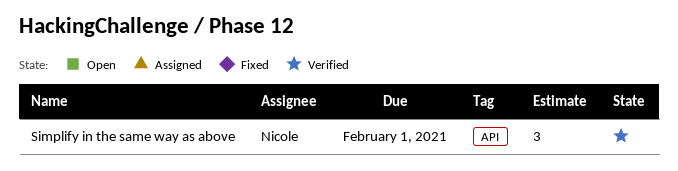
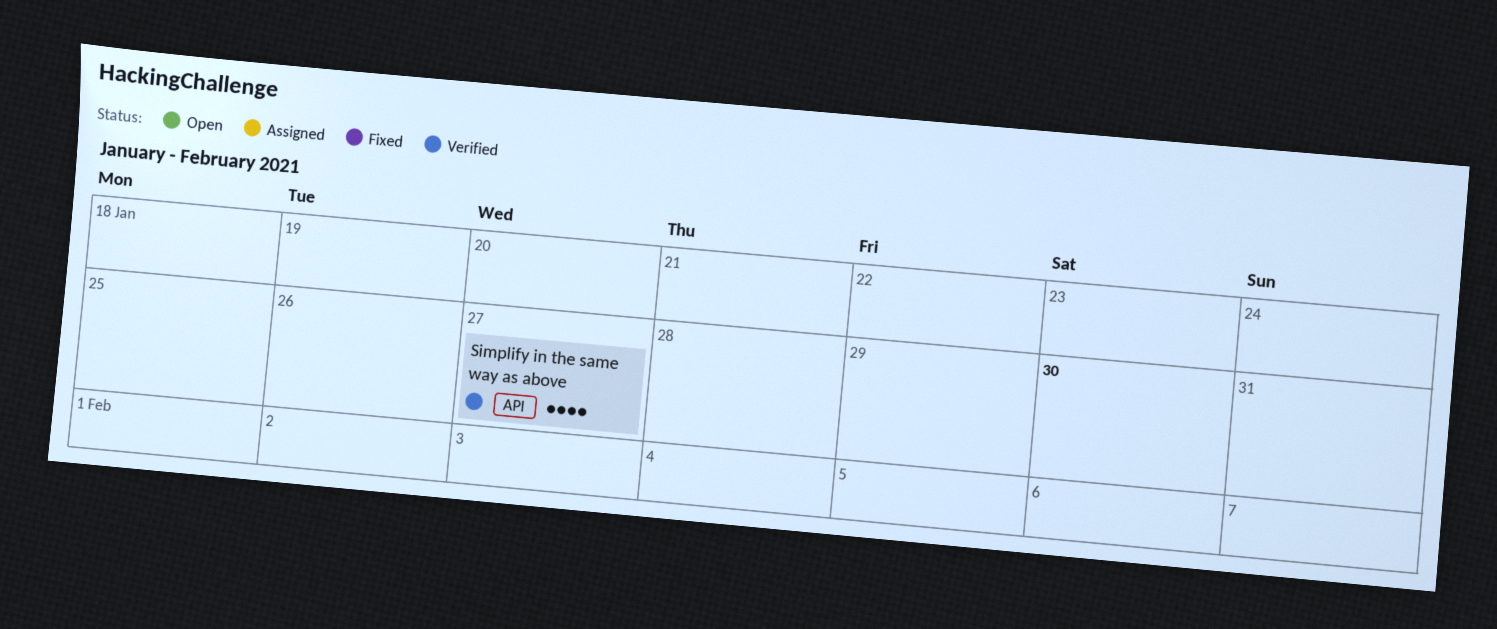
Simplify in the same way as above, estimate: 3 -> 4
Simplify in the same way as above, due: Feb 1 -> Jan 27

